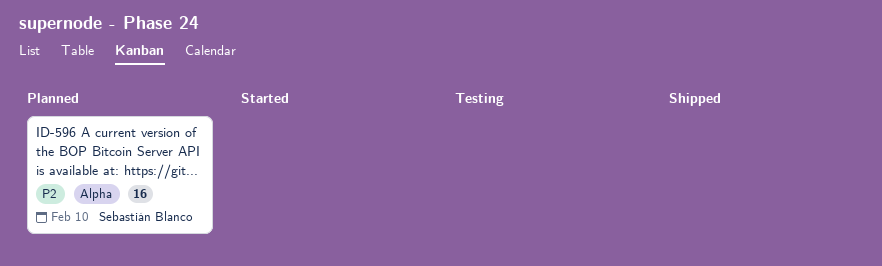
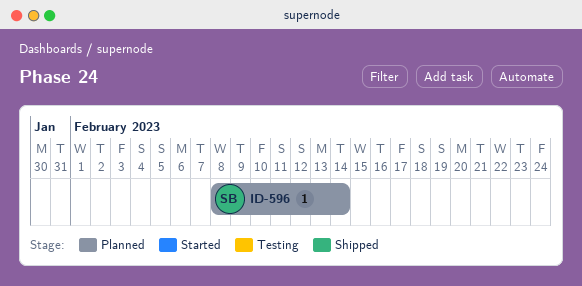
ID-596, estimate: 16 -> 1
ID-596, due: Feb 10 -> Feb 14

